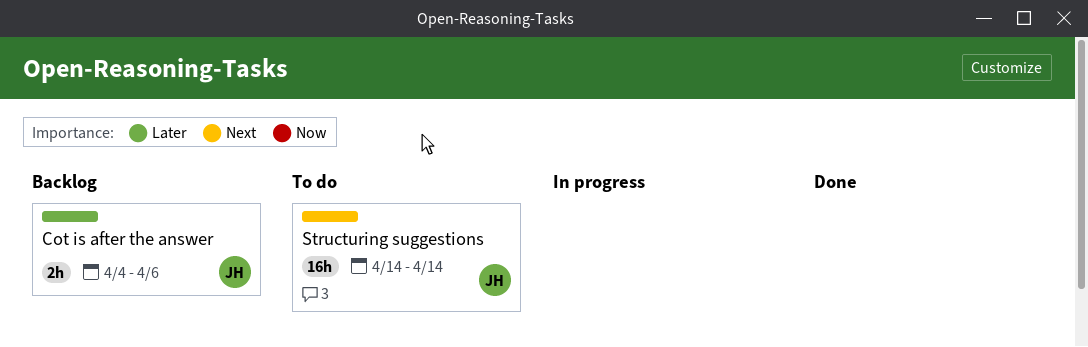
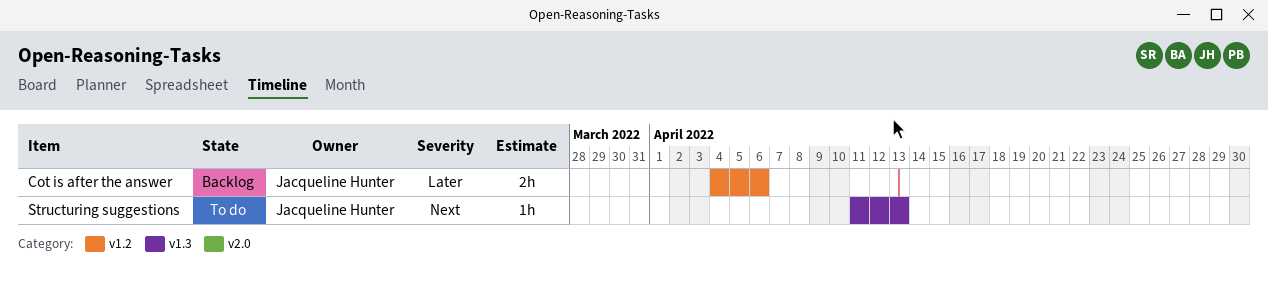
Structuring suggestions, estimate: 16h -> 1h
Structuring suggestions, start: Apr 14 -> Apr 11
Structuring suggestions, due: Apr 14 -> Apr 13

